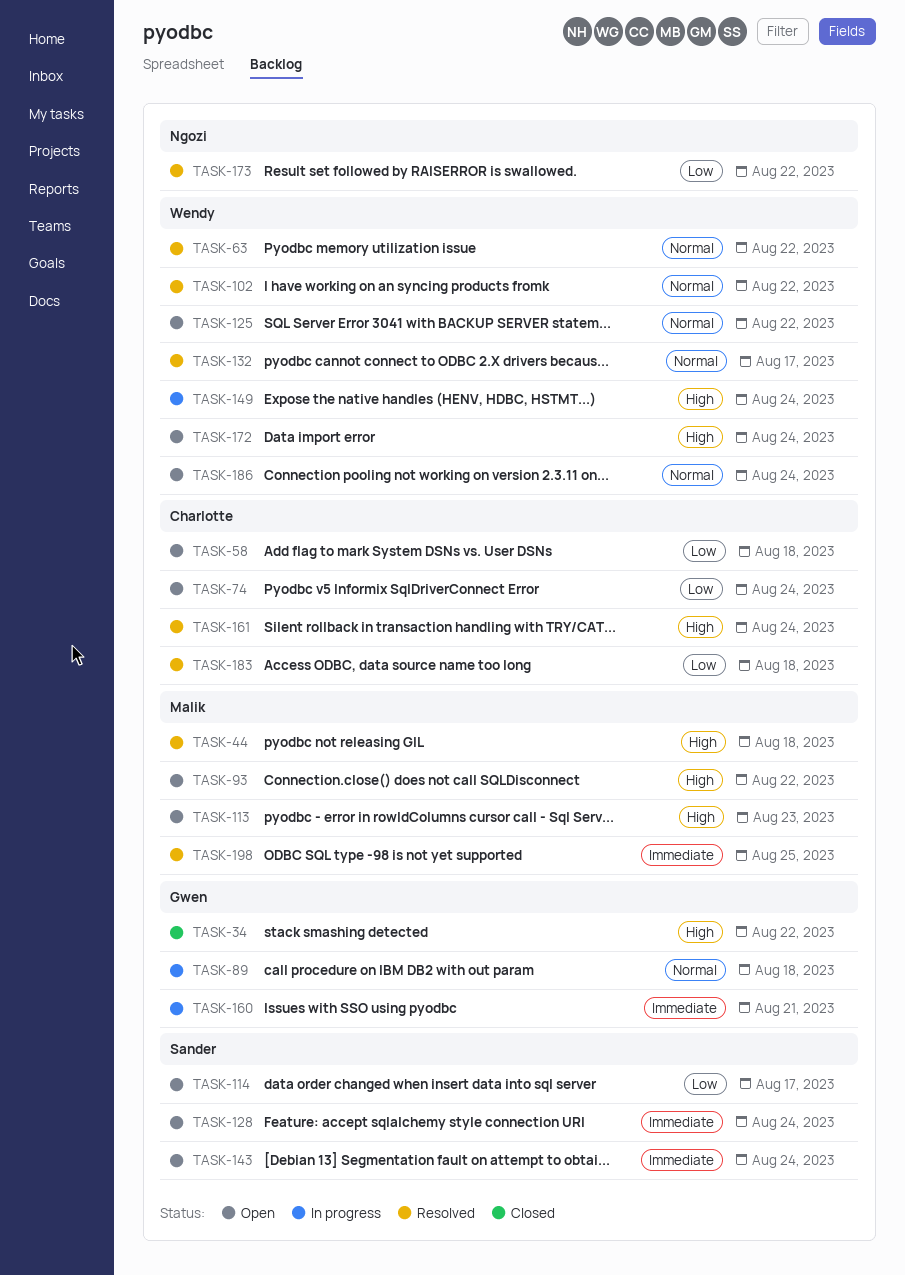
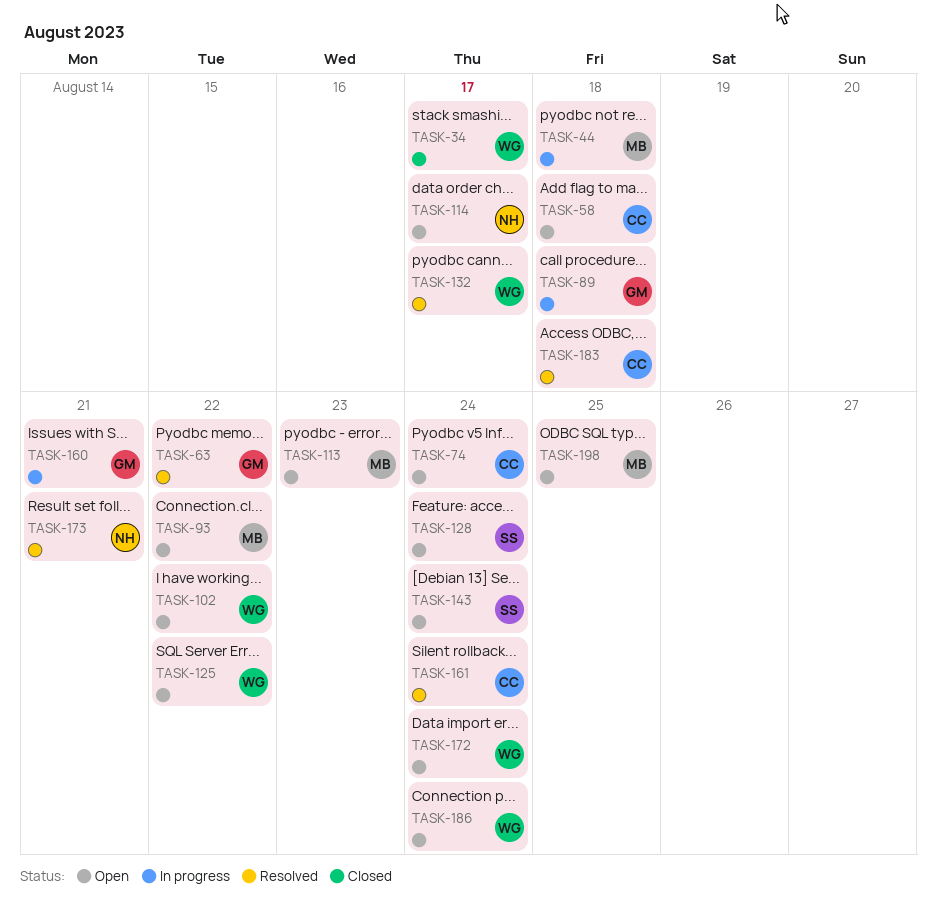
TASK-34, owner: Gwen -> Wendy
TASK-34, due: Aug 22 -> Aug 17
TASK-44, status: Resolved -> In progress
TASK-63, owner: Wendy -> Gwen
TASK-102, status: Resolved -> Open
TASK-114, owner: Sander -> Ngozi
TASK-149: present -> none
TASK-173, due: Aug 22 -> Aug 21
TASK-198, status: Resolved -> Open

